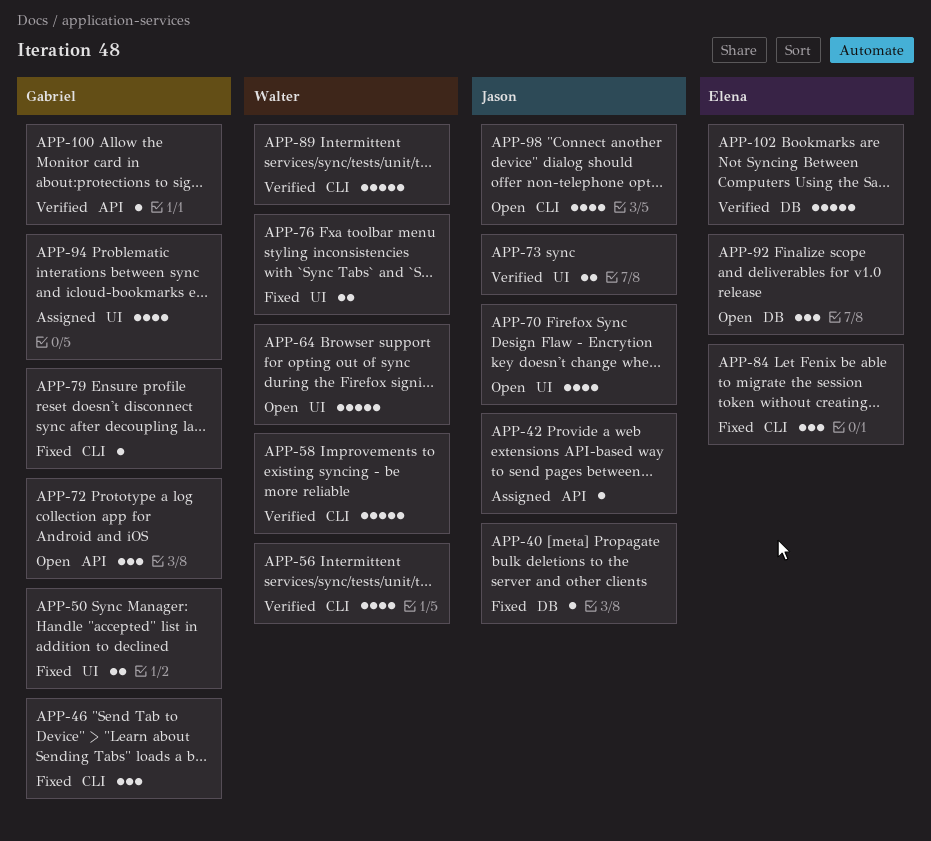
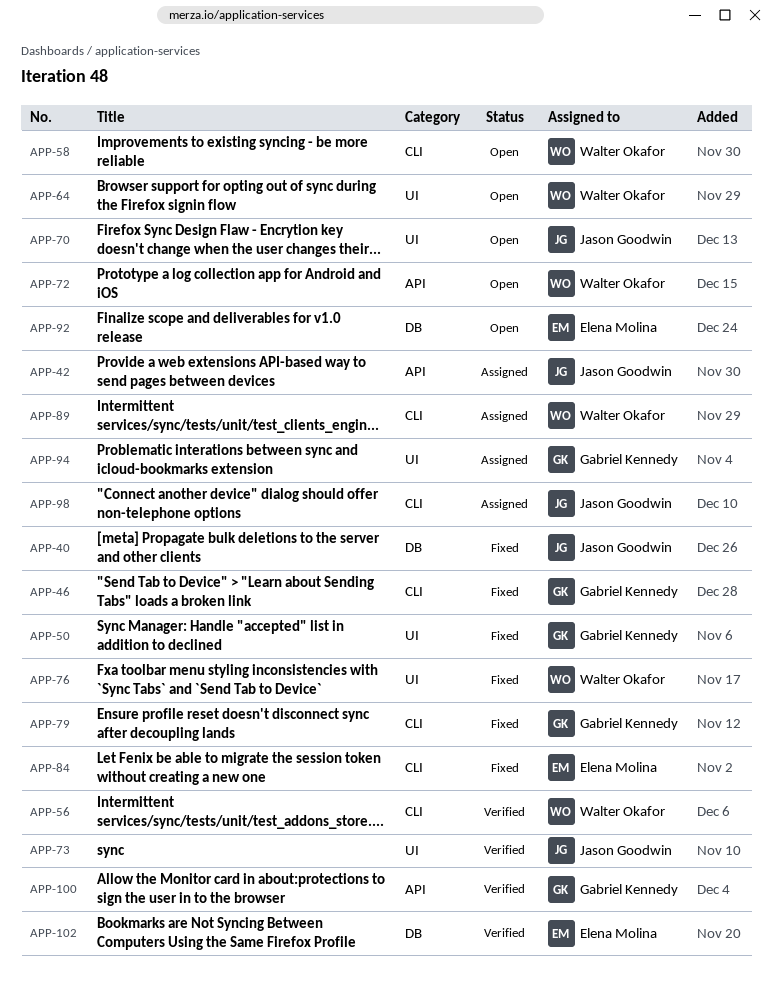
APP-58, status: Verified -> Open
APP-72, owner: Gabriel Kennedy -> Walter Okafor
APP-89, status: Verified -> Assigned
APP-98, status: Open -> Assigned

